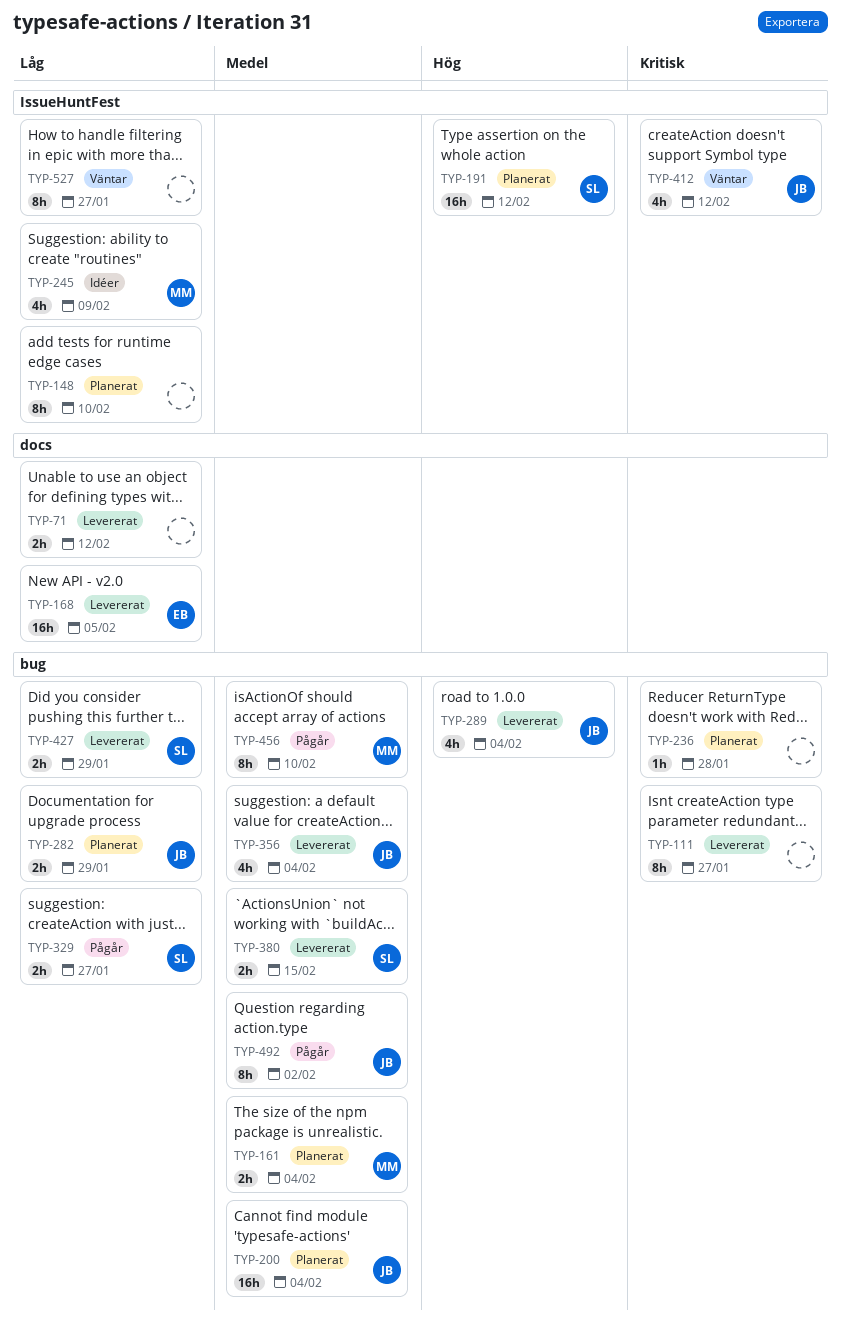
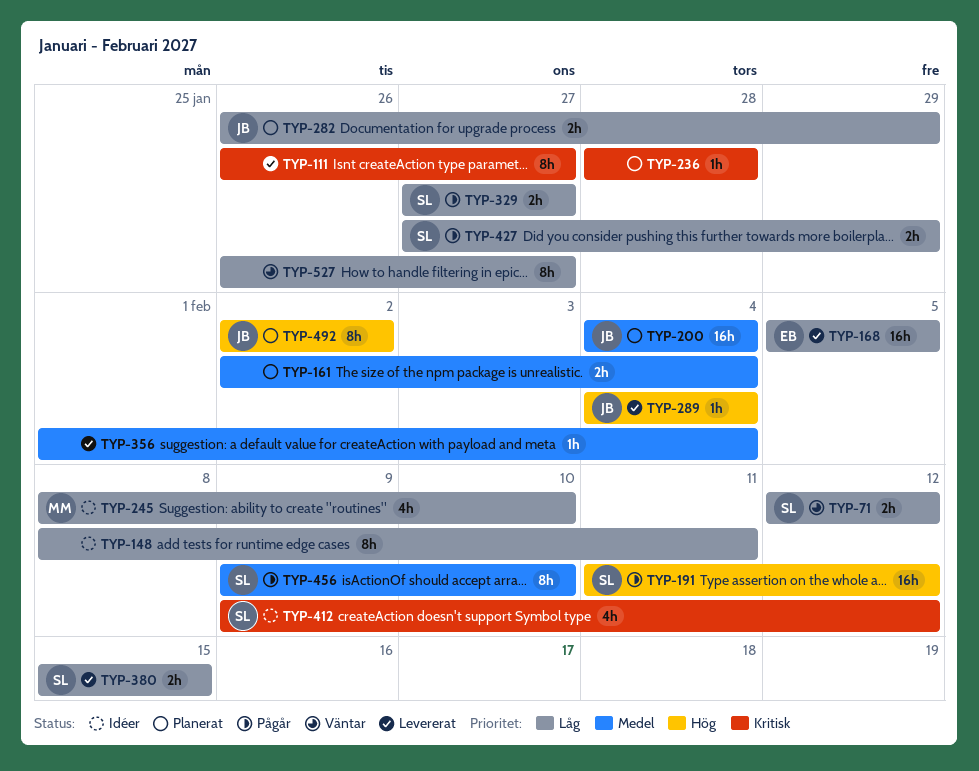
TYP-71, status: Levererat -> Väntar
TYP-71, owner: none -> SL
TYP-148, status: Planerat -> Idéer
TYP-148, due: Feb 10 -> Feb 11
TYP-161, owner: MM -> none
TYP-191, status: Planerat -> Pågår
TYP-245, due: Feb 9 -> Feb 10
TYP-289, estimate: 4h -> 1h
TYP-356, owner: JB -> none
TYP-356, estimate: 4h -> 1h
TYP-380, priority: Medel -> Låg
TYP-412, status: Väntar -> Idéer
TYP-412, owner: JB -> SL
TYP-427, status: Levererat -> Pågår
TYP-456, owner: MM -> SL
TYP-492, status: Pågår -> Planerat
TYP-492, priority: Medel -> Hög

